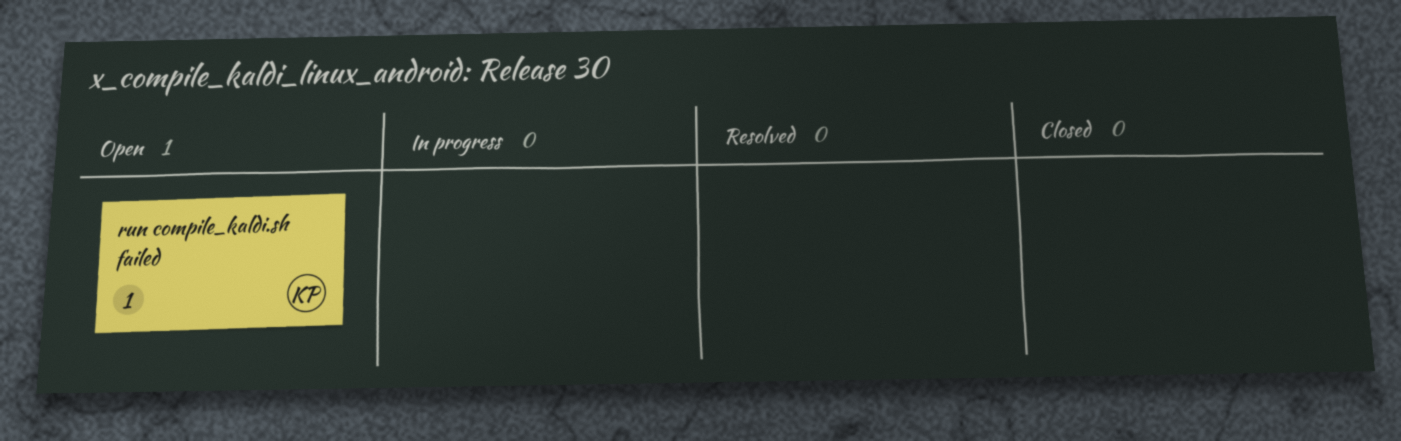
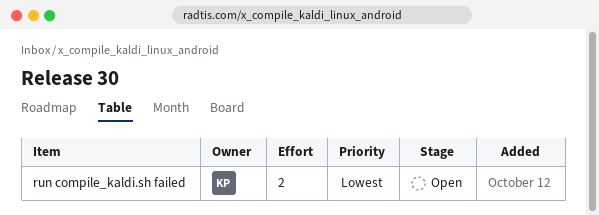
run compile_kaldi.sh failed, estimate: 1 -> 2

